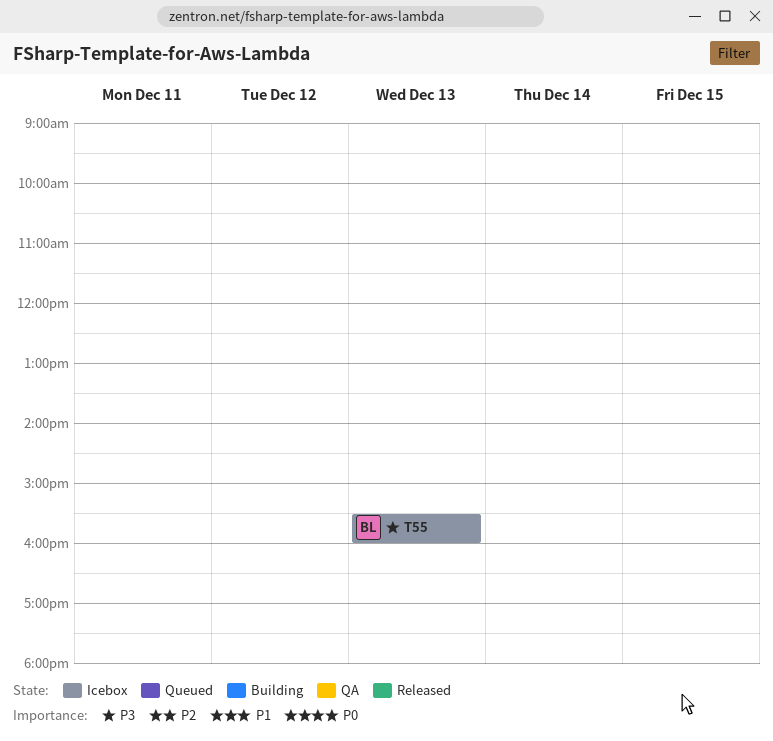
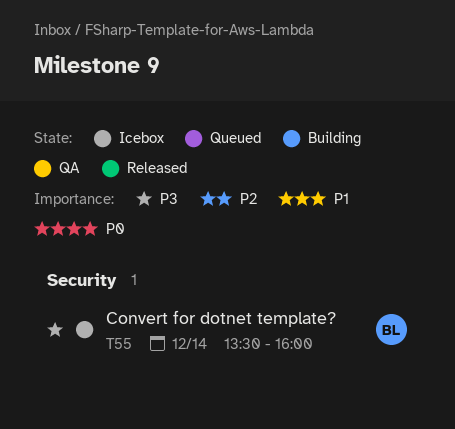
T55, day: Dec 13 -> Dec 14
T55, begins: 15:30 -> 13:30

